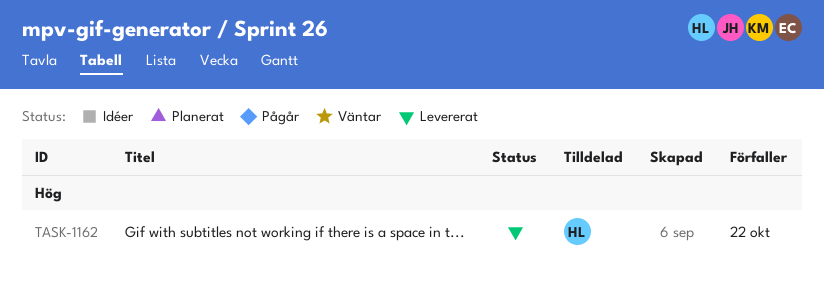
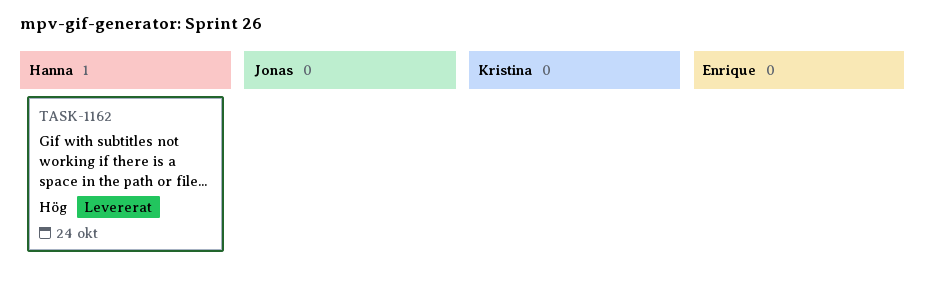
TASK-1162, due: Oct 22 -> Oct 24

